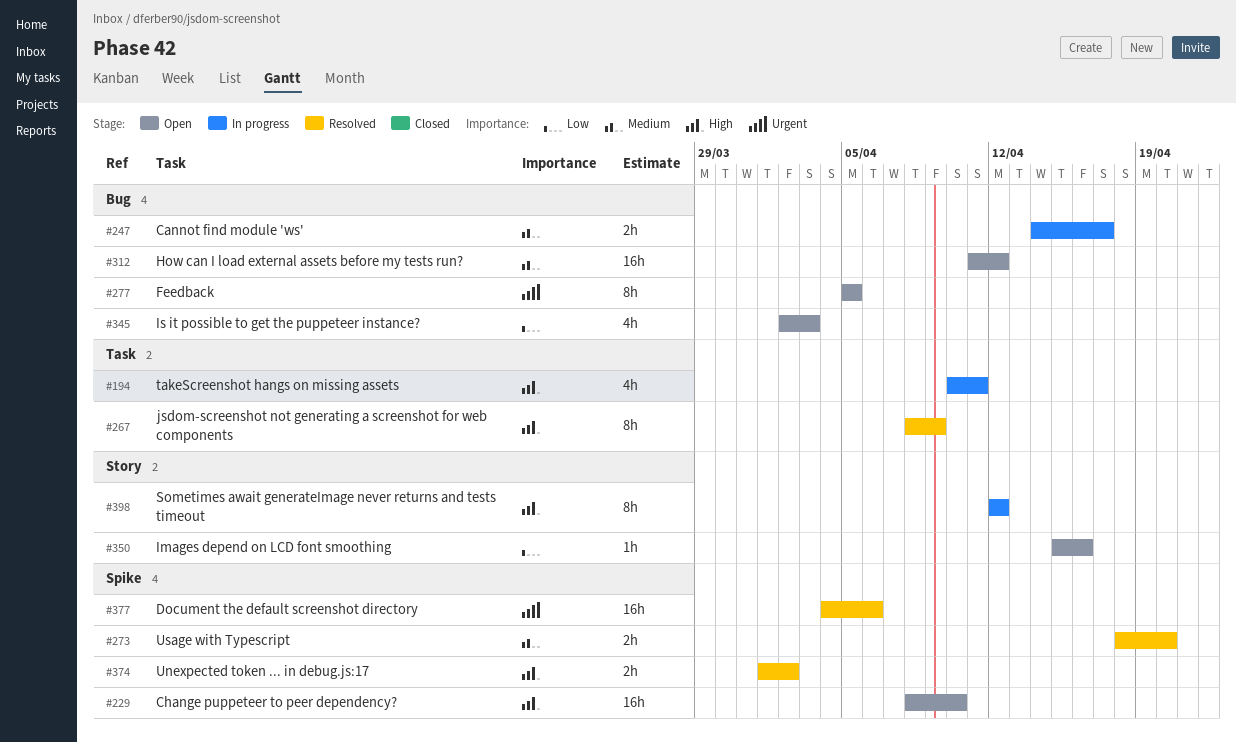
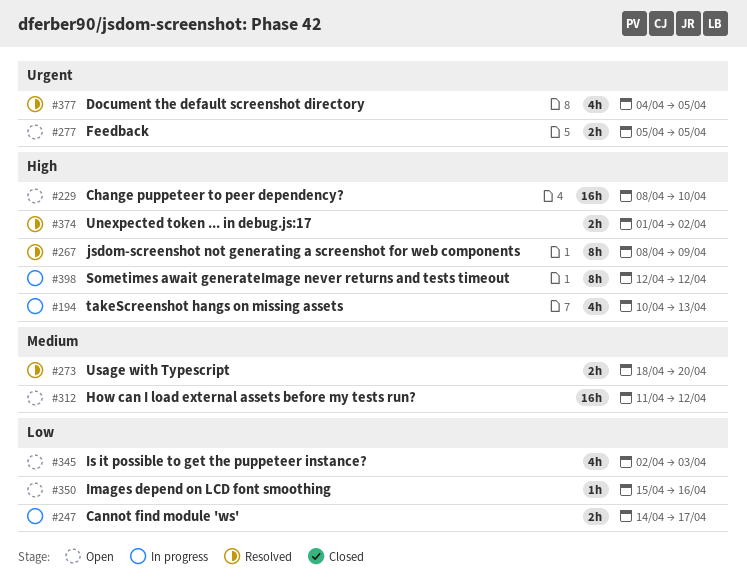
#194, due: Apr 11 -> Apr 13
#247, priority: Medium -> Low
#277, estimate: 8h -> 2h
#377, estimate: 16h -> 4h
#377, due: Apr 6 -> Apr 5

